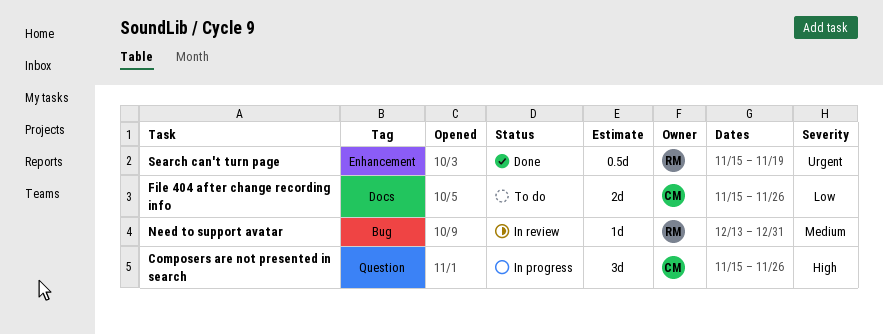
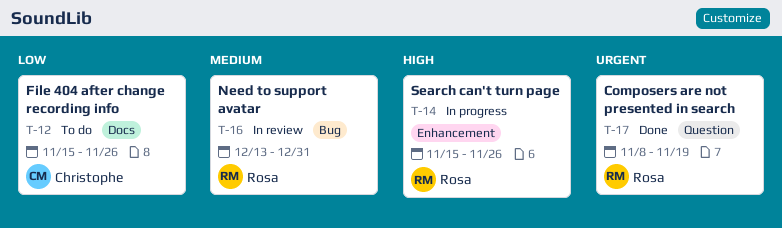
Composers are not presented in search, status: In progress -> Done
Composers are not presented in search, owner: Christophe -> Rosa
Composers are not presented in search, priority: High -> Urgent
Composers are not presented in search, start: Nov 15 -> Nov 8
Composers are not presented in search, due: Nov 26 -> Nov 19
Search can't turn page, status: Done -> In progress
Search can't turn page, priority: Urgent -> High
Search can't turn page, due: Nov 19 -> Nov 26

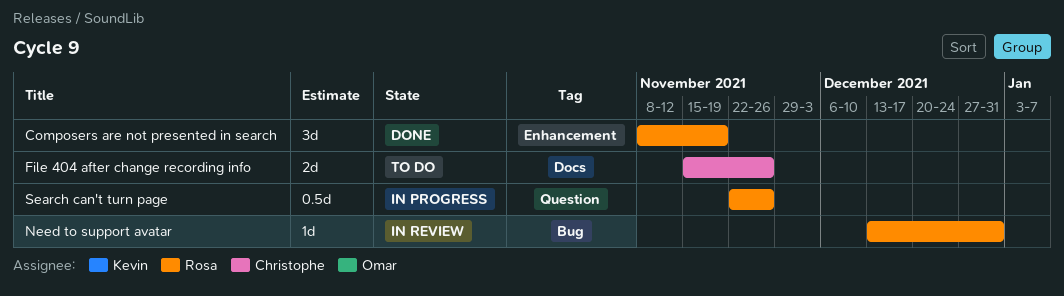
Composers are not presented in search, label: Question -> Enhancement
Search can't turn page, label: Enhancement -> Question
Search can't turn page, start: Nov 15 -> Nov 22

